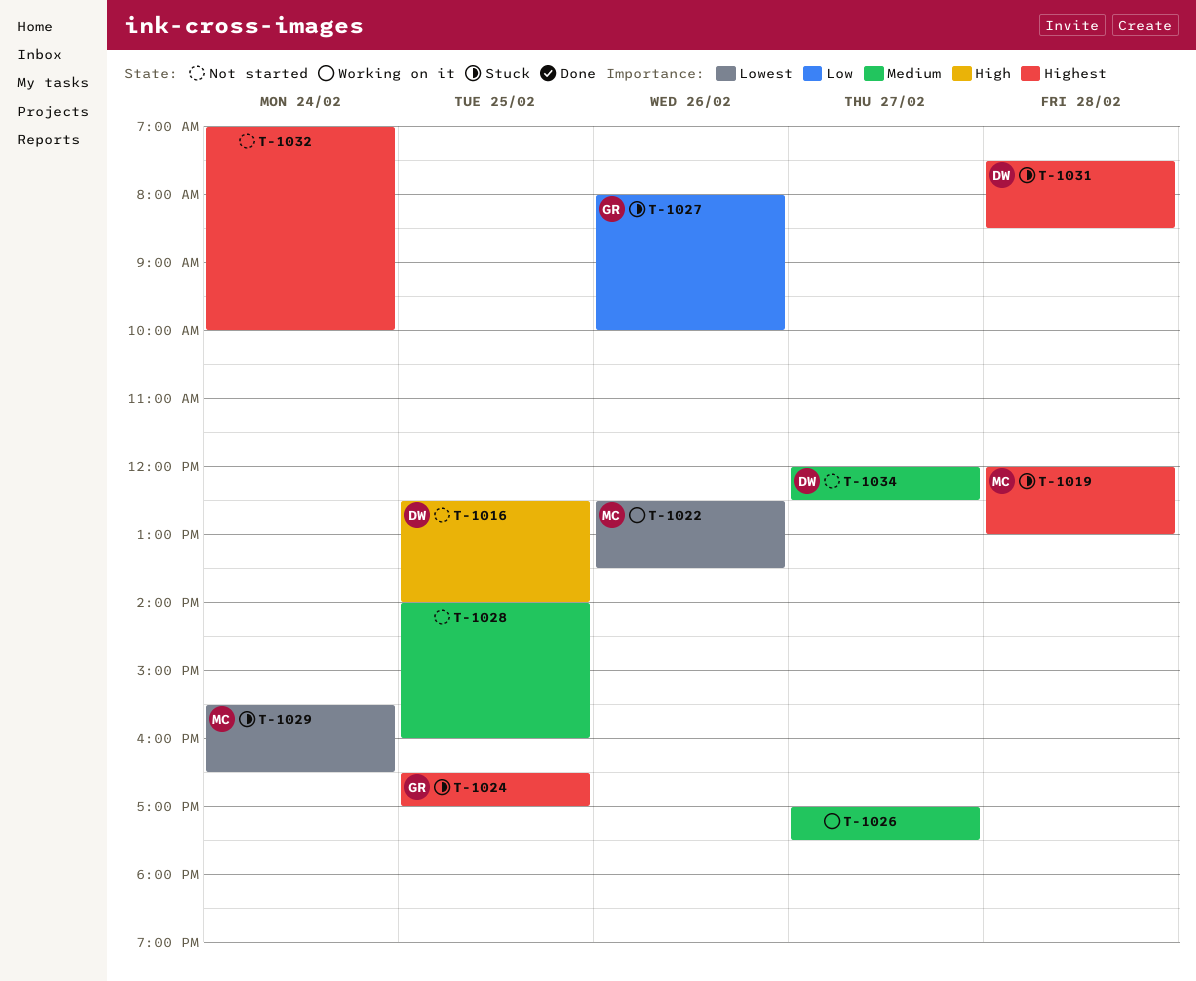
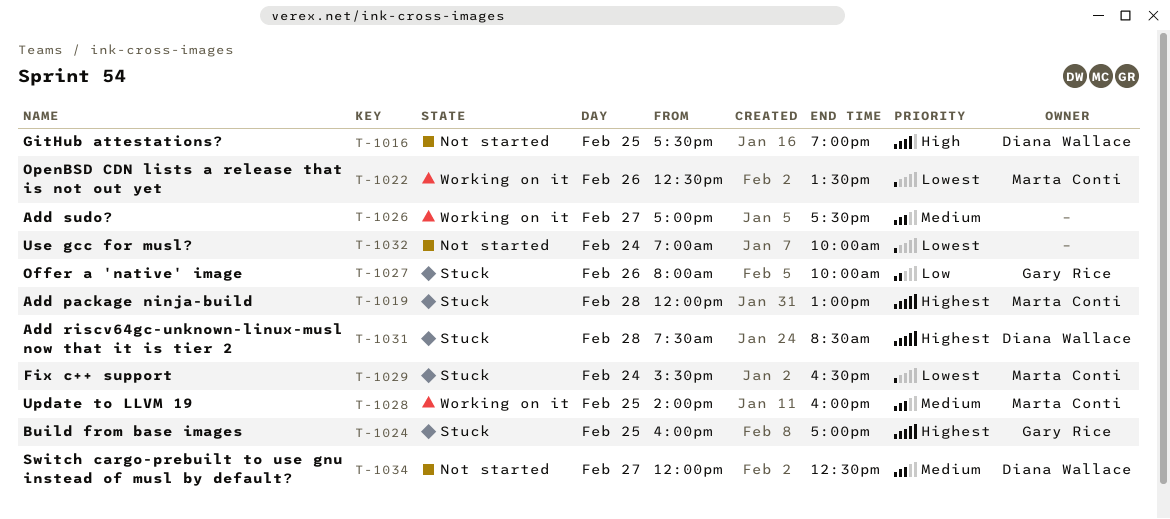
T-1016, begins: 12:30 -> 17:30
T-1016, ends: 14:00 -> 19:00
T-1024, begins: 16:30 -> 16:00
T-1028, status: Not started -> Working on it
T-1028, owner: none -> Marta Conti
T-1032, priority: Highest -> Lowest

